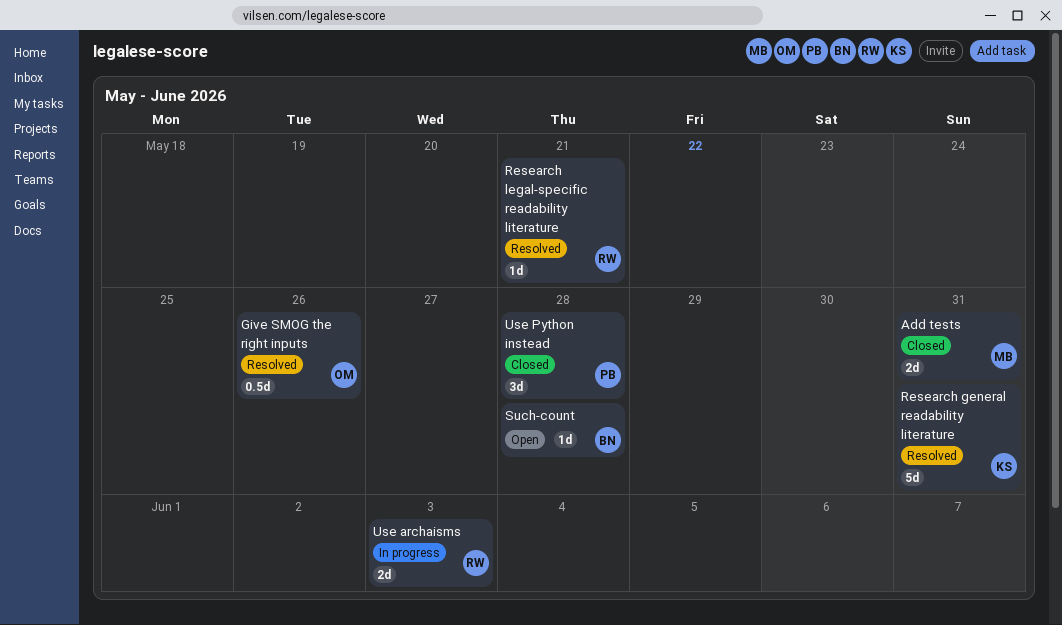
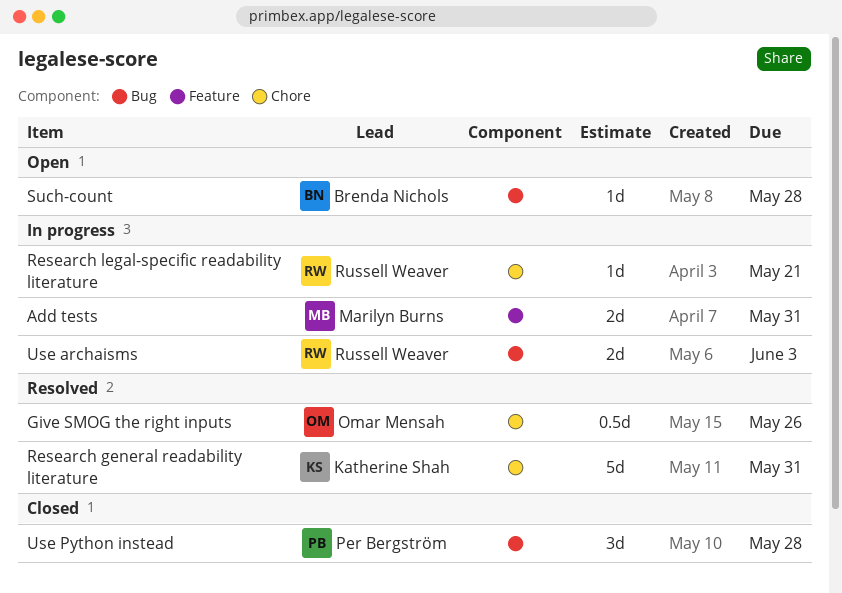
Add tests, status: Closed -> In progress
Research legal-specific readability literature, status: Resolved -> In progress

